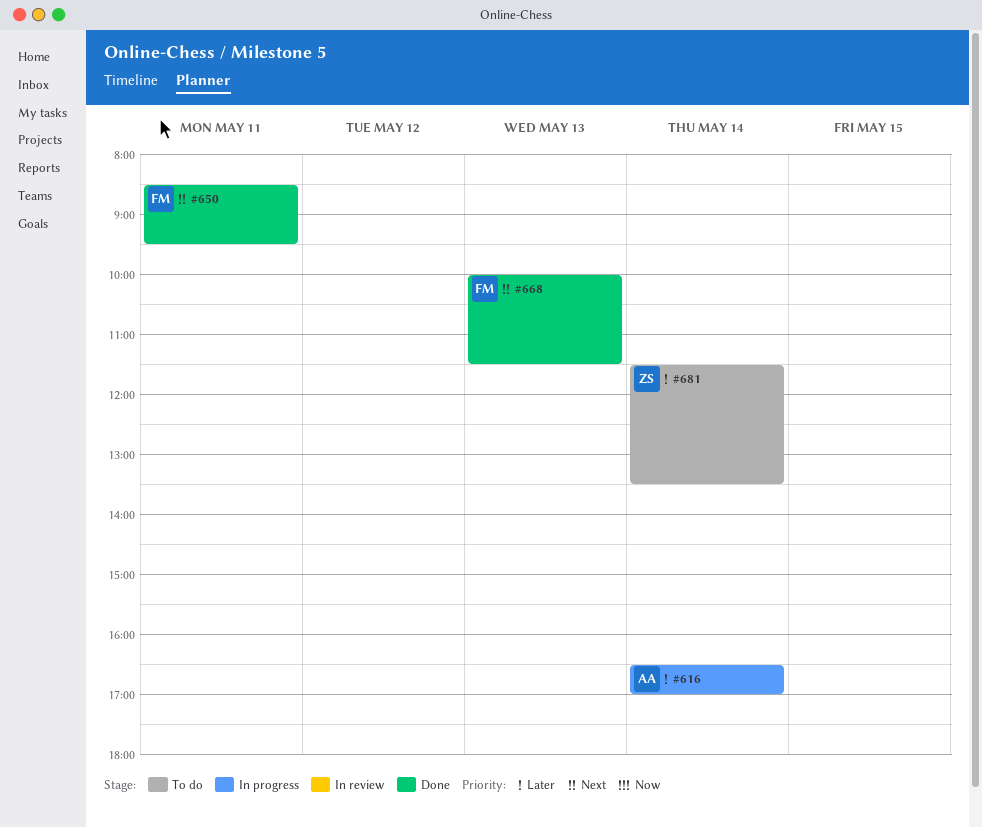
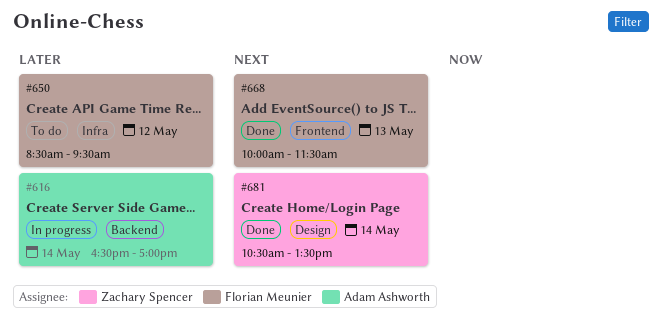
#650, status: Done -> To do
#650, priority: Next -> Later
#650, day: May 11 -> May 12
#681, status: To do -> Done
#681, priority: Later -> Next
#681, begins: 11:30 -> 10:30

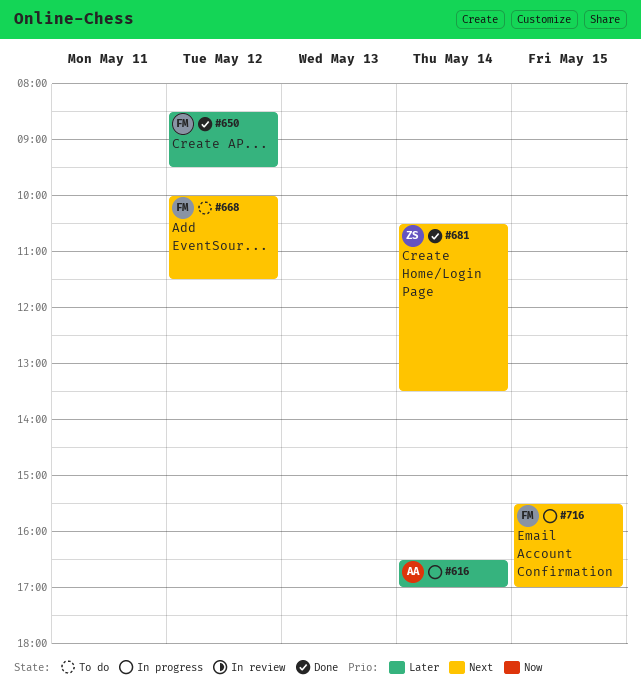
#650, status: To do -> Done
#668, status: Done -> To do
#668, day: May 13 -> May 12
#716: none -> present

